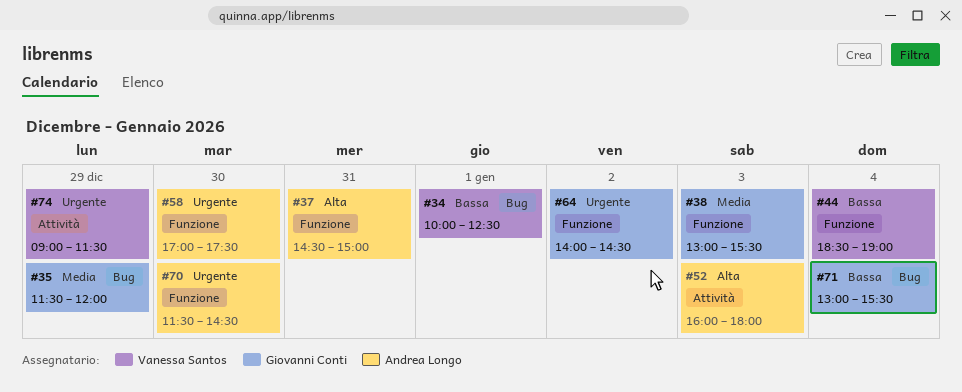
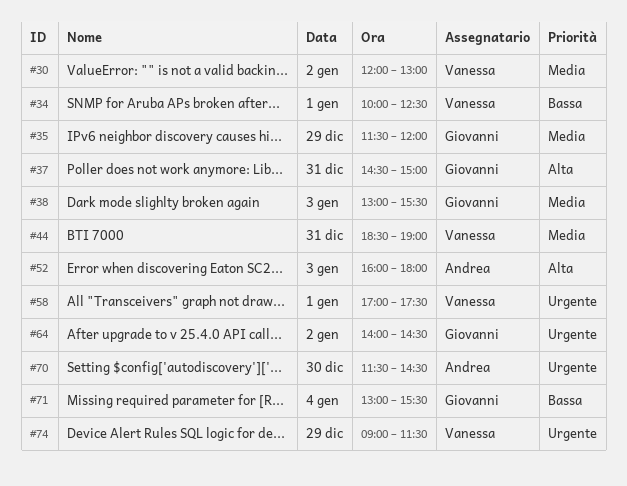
#30: none -> present
#37, owner: Andrea Longo -> Giovanni Conti
#44, priority: Bassa -> Media
#44, day: Jan 4 -> Dec 31
#58, owner: Andrea Longo -> Vanessa Santos
#58, day: Dec 30 -> Jan 1

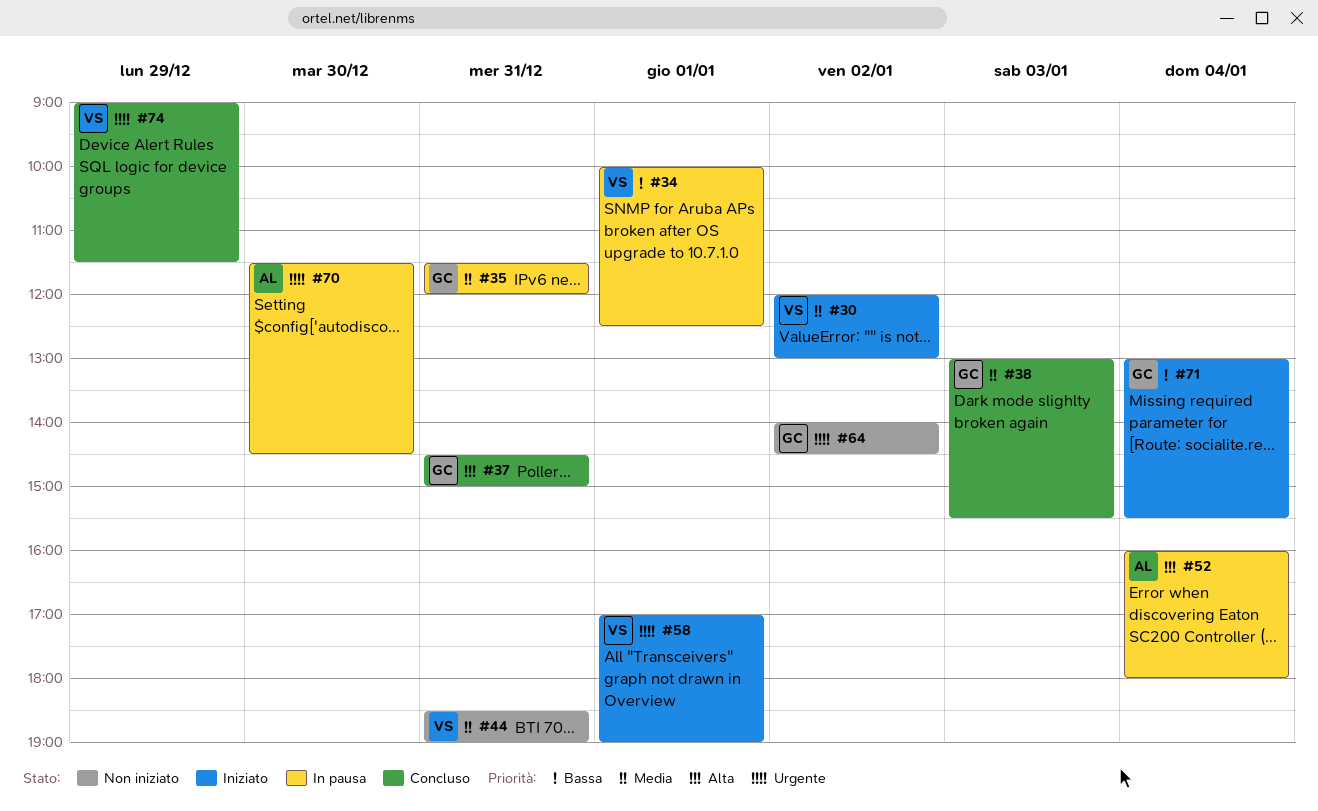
#35, day: Dec 29 -> Dec 31
#52, day: Jan 3 -> Jan 4
#58, ends: 17:30 -> 19:00

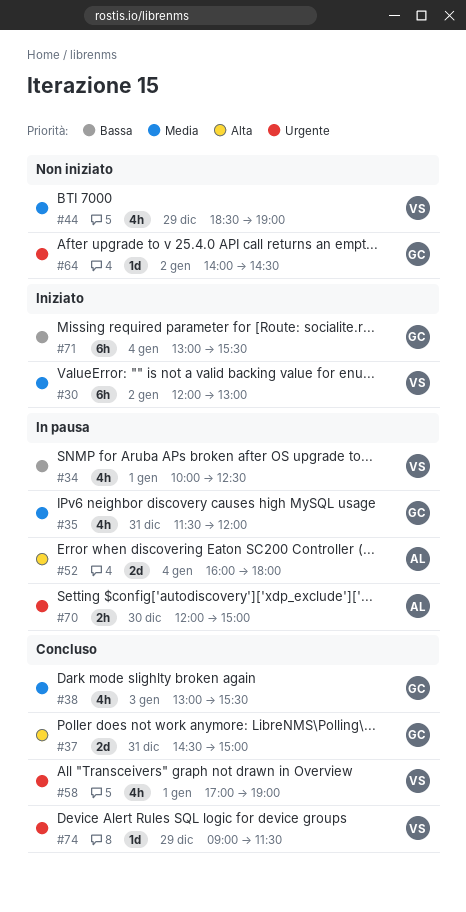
#44, day: Dec 31 -> Dec 29
#58, status: Iniziato -> Concluso
#70, begins: 11:30 -> 12:00
#70, ends: 14:30 -> 15:00

